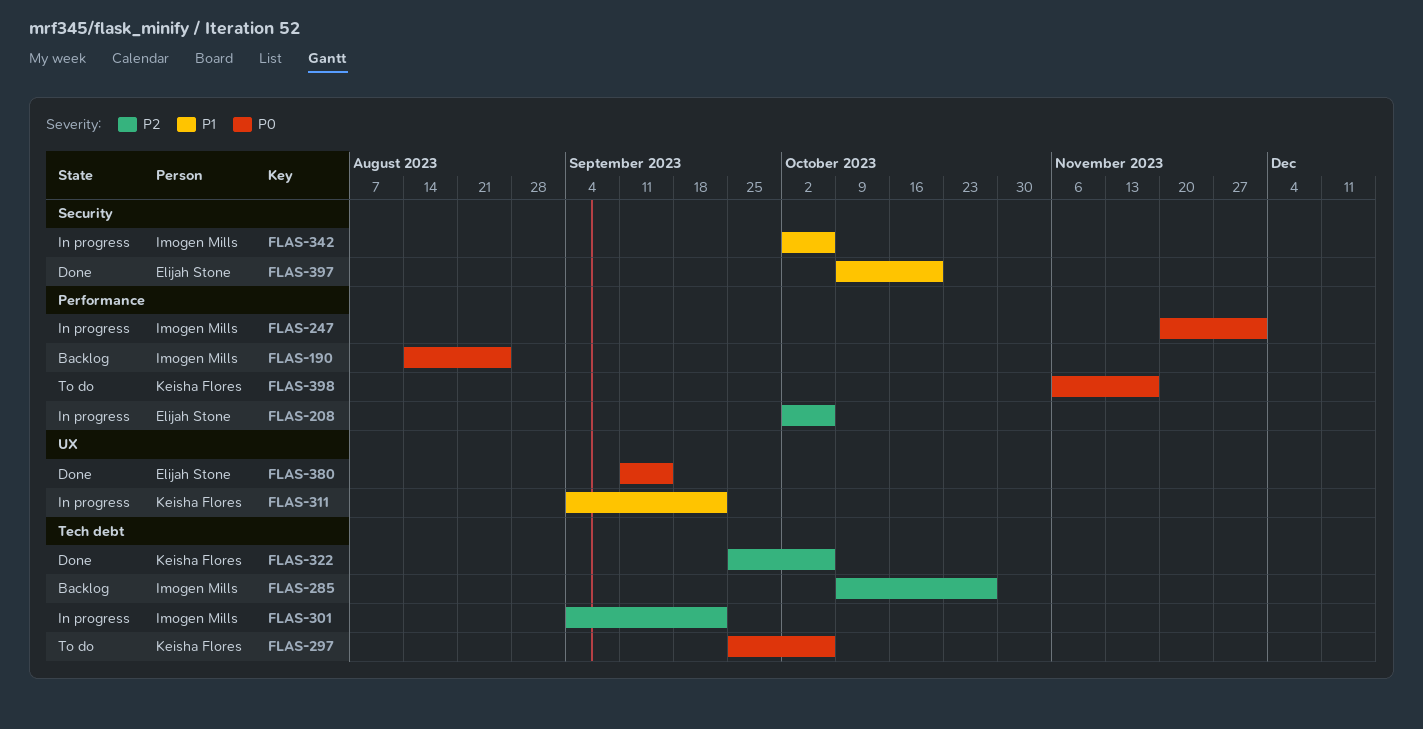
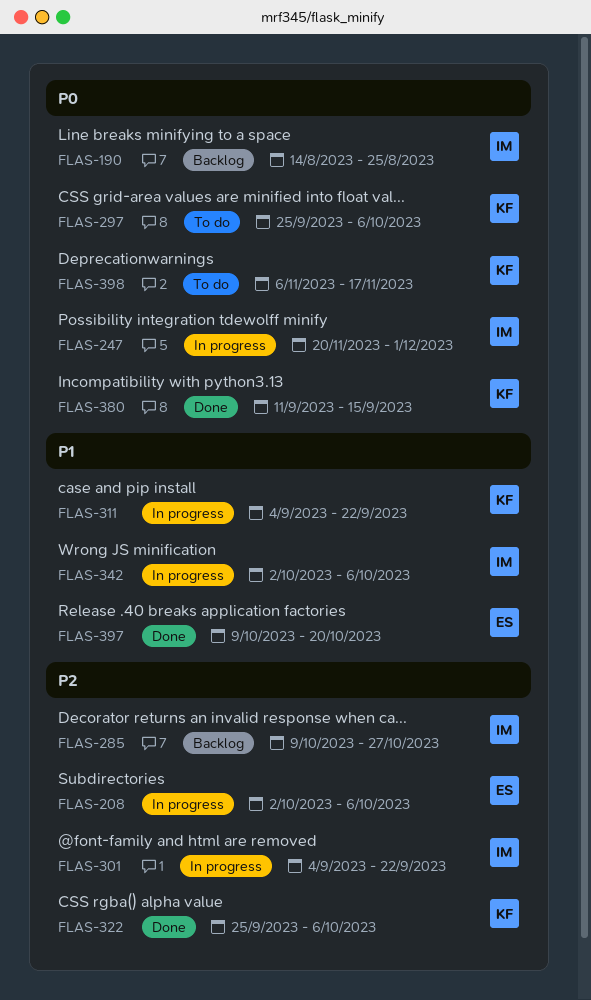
FLAS-380, owner: Elijah Stone -> Keisha Flores

